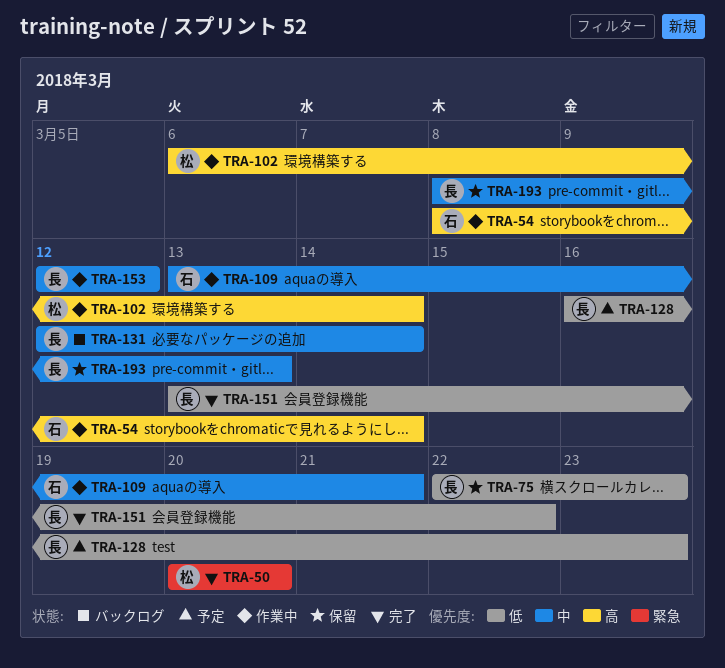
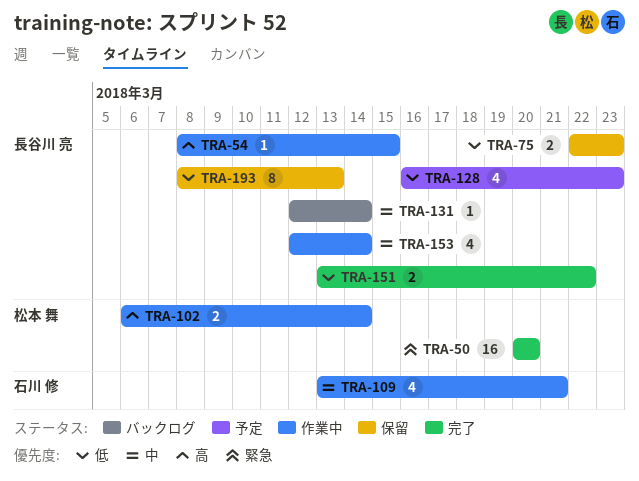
TRA-54, owner: 石川 修 -> 長谷川 亮
TRA-54, due: Mar 14 -> Mar 15
TRA-153, due: Mar 12 -> Mar 14
TRA-193, priority: 中 -> 低

